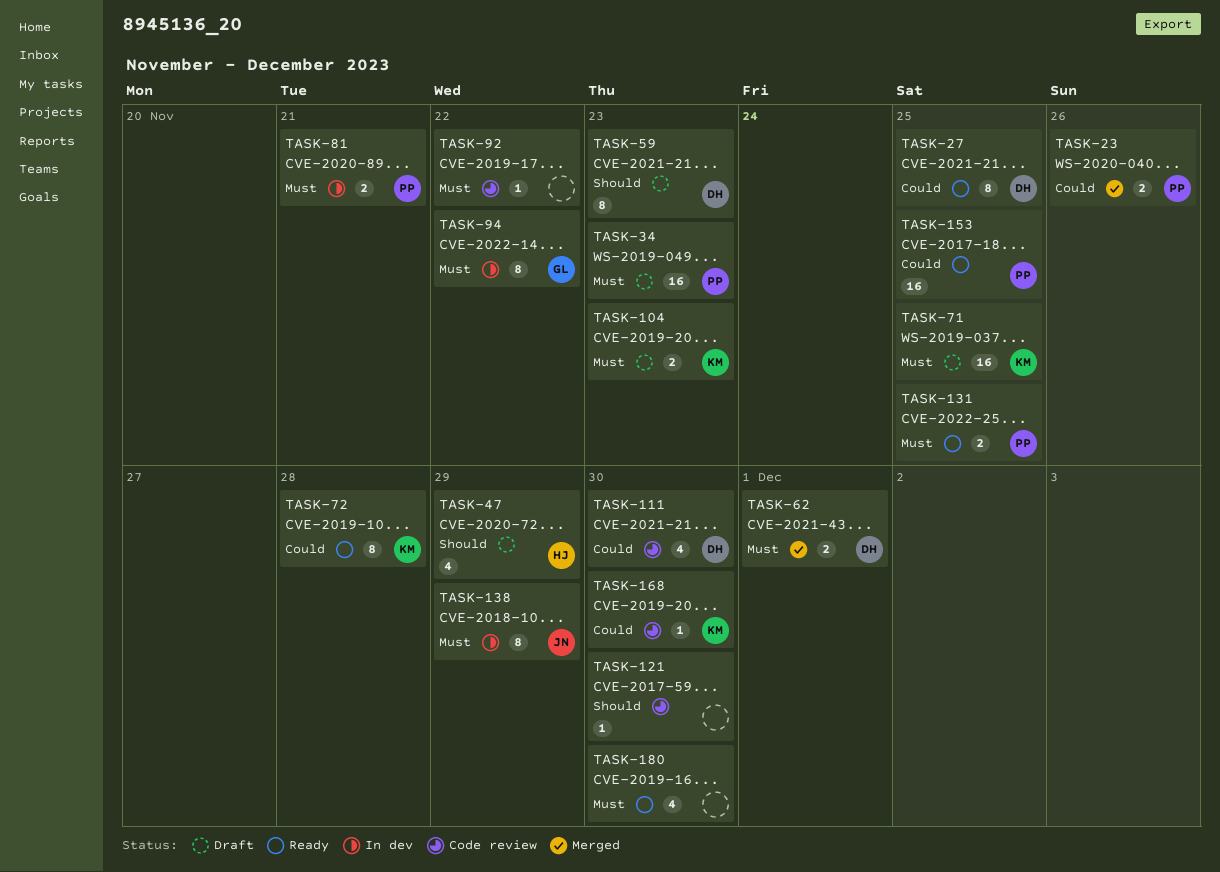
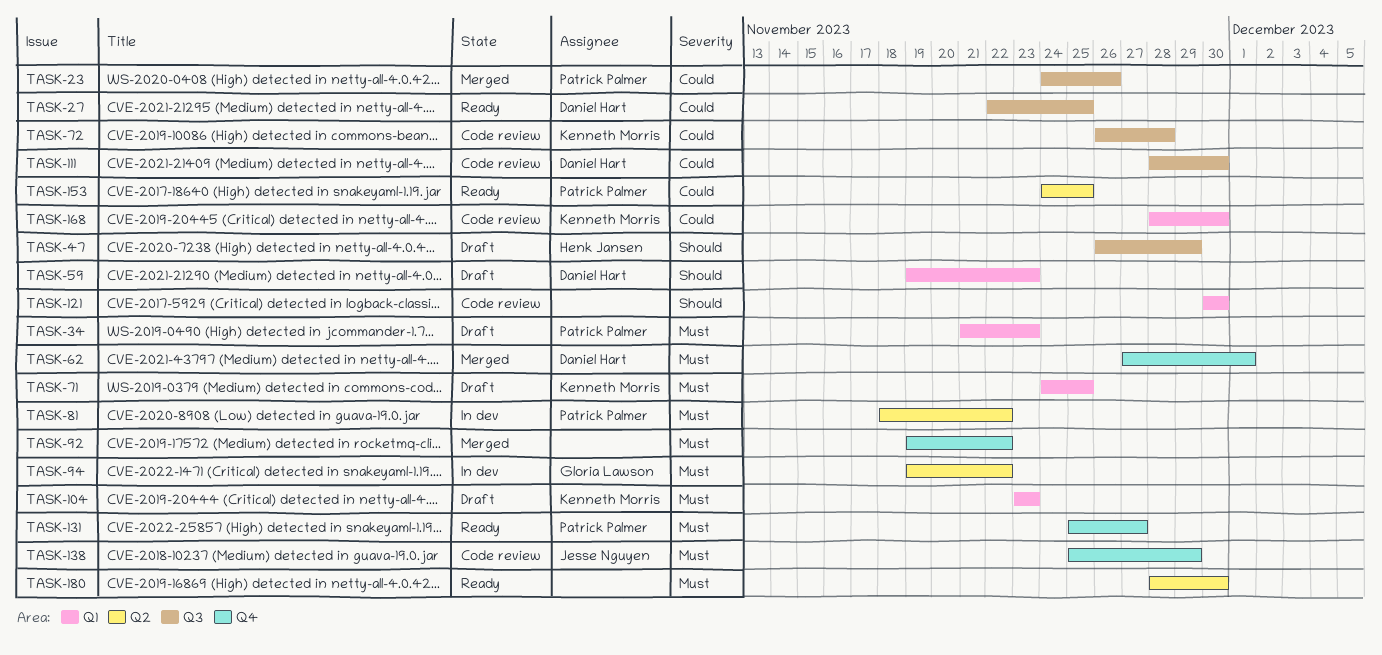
TASK-72, status: Ready -> Code review
TASK-81, due: Nov 21 -> Nov 22
TASK-92, status: Code review -> Merged
TASK-131, due: Nov 25 -> Nov 27
TASK-138, status: In dev -> Code review

